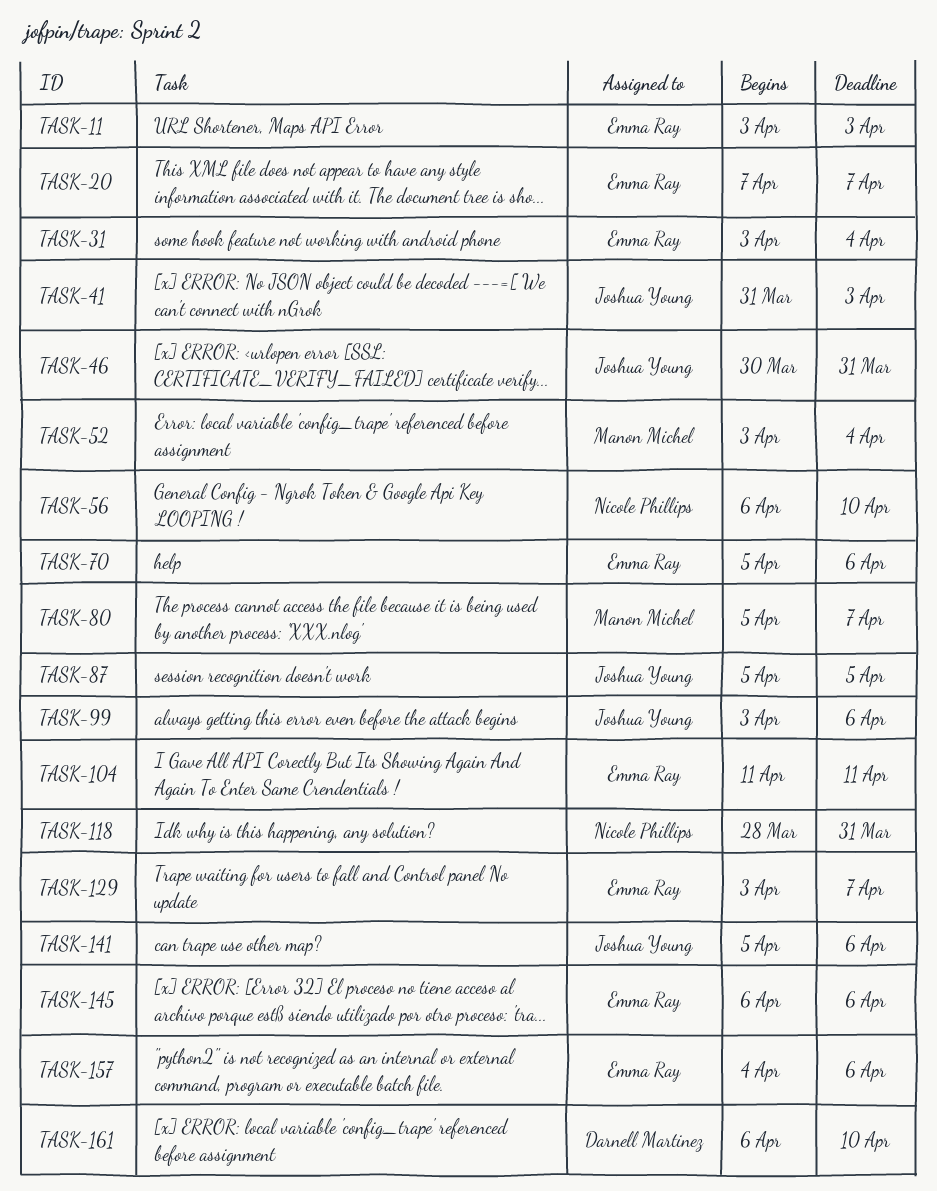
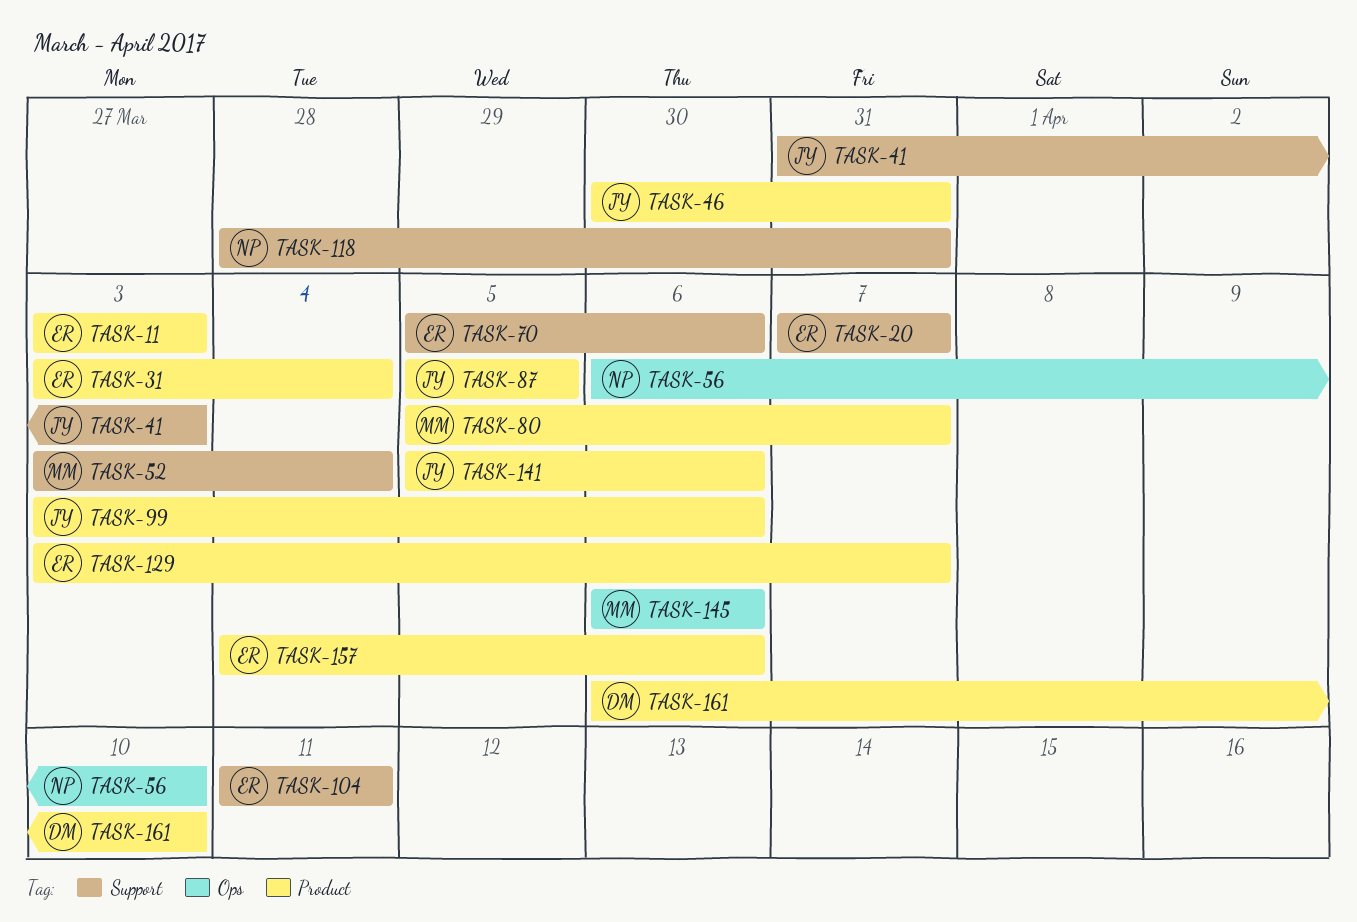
TASK-145, owner: Emma Ray -> Manon Michel

